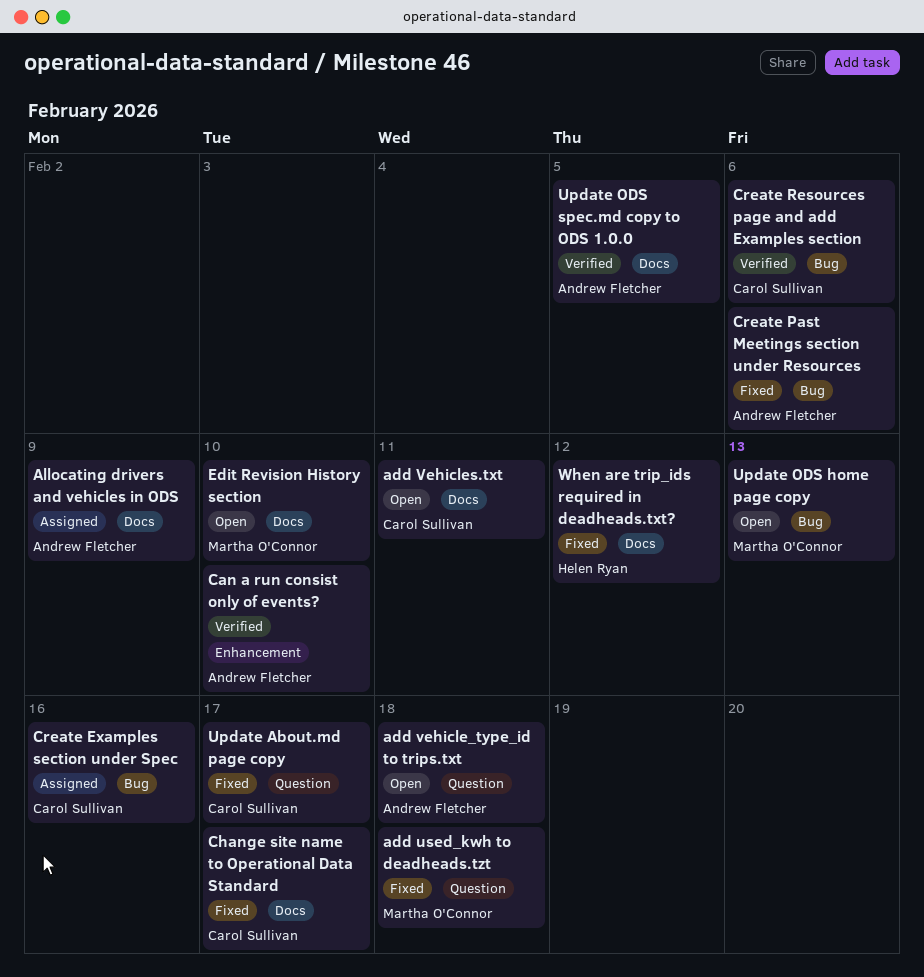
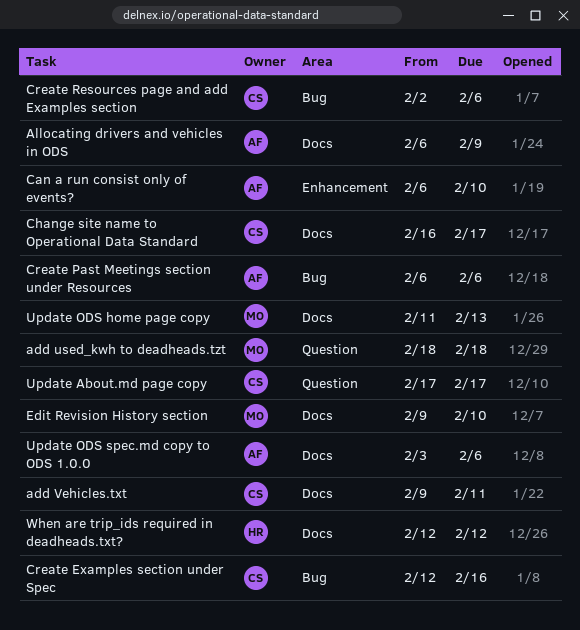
add vehicle_type_id to trips.txt: present -> none
Update ODS home page copy, label: Bug -> Docs
Update ODS spec.md copy to ODS 1.0.0, due: Feb 5 -> Feb 6

